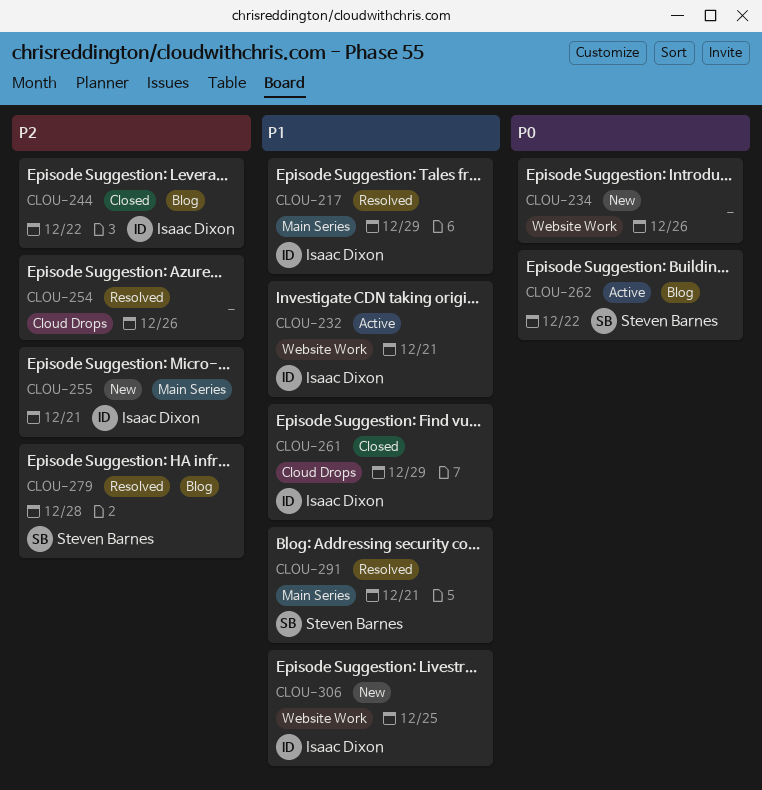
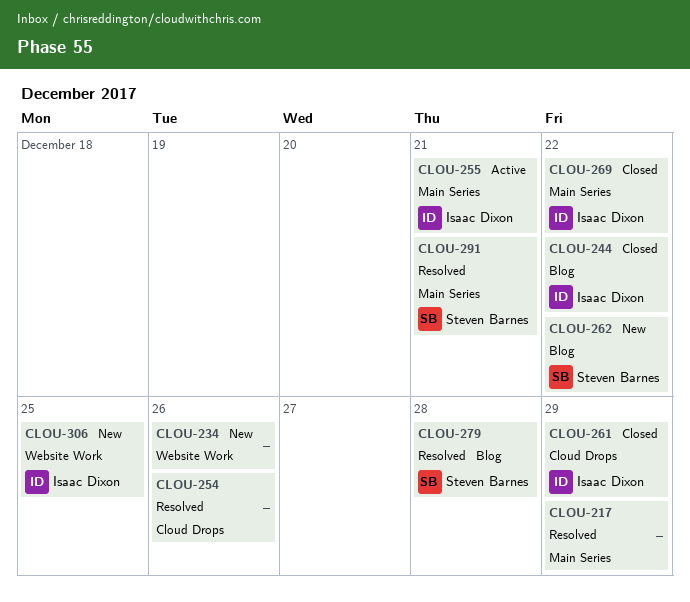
CLOU-217, owner: Isaac Dixon -> none
CLOU-232: present -> none
CLOU-255, status: New -> Active
CLOU-262, status: Active -> New
CLOU-269: none -> present

